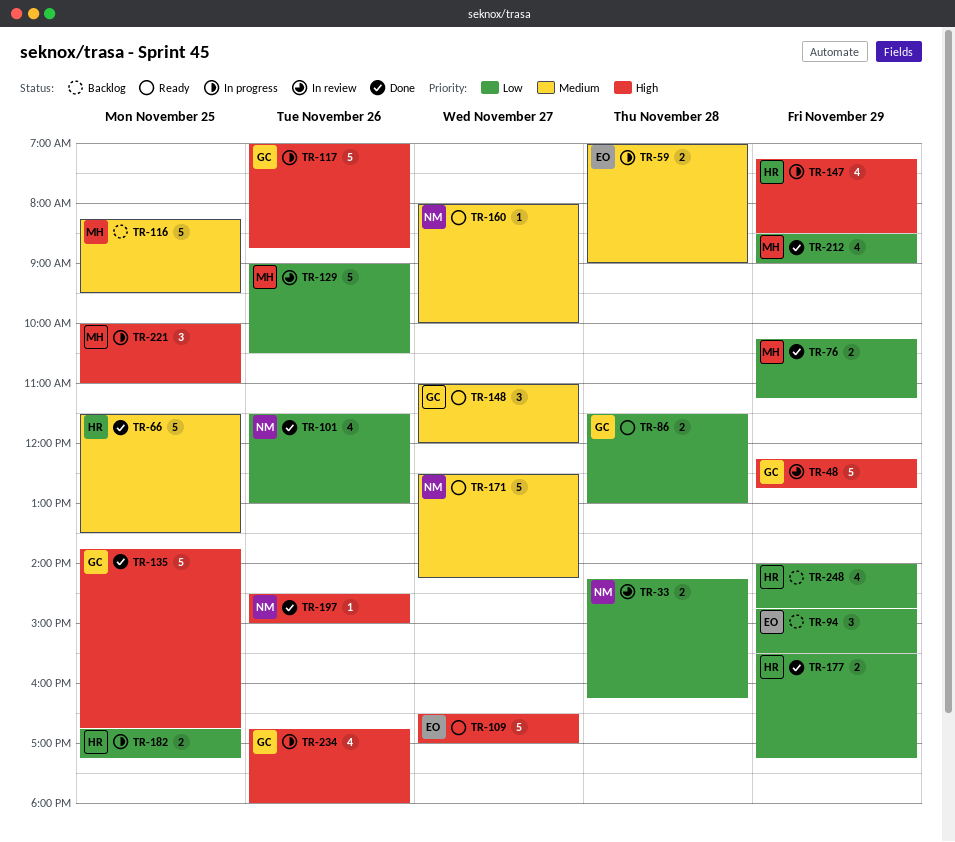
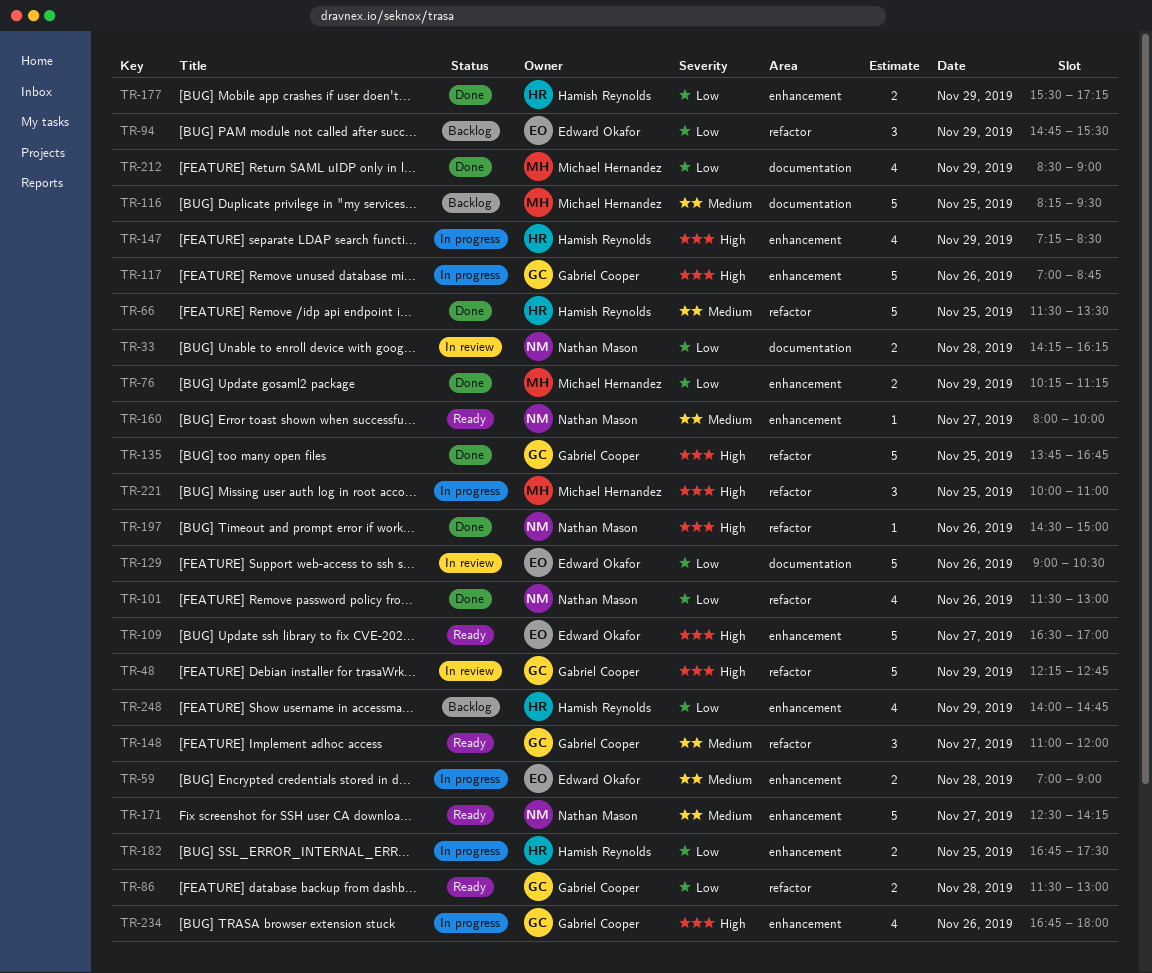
TR-129, owner: Michael Hernandez -> Edward Okafor
TR-182, ends: 17:15 -> 17:30

